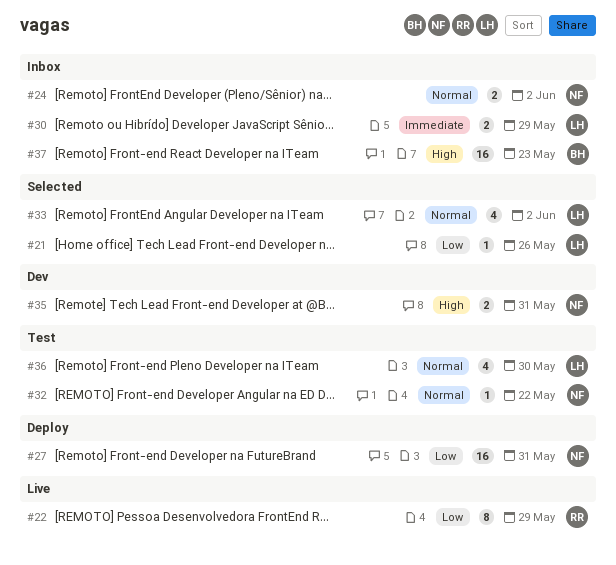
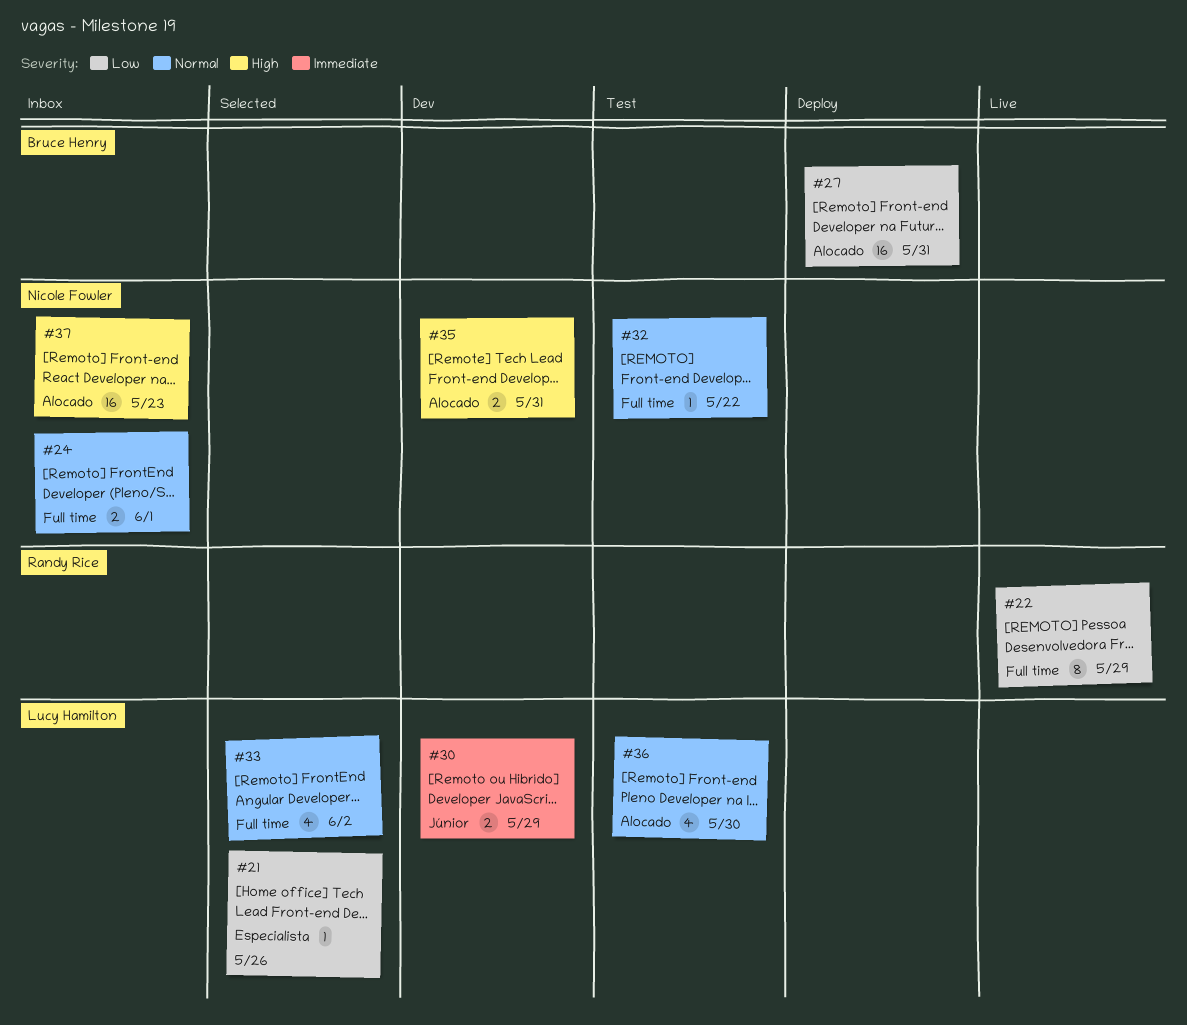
#24, due: Jun 2 -> Jun 1
#27, owner: Nicole Fowler -> Bruce Henry
#30, status: Inbox -> Dev
#37, owner: Bruce Henry -> Nicole Fowler

